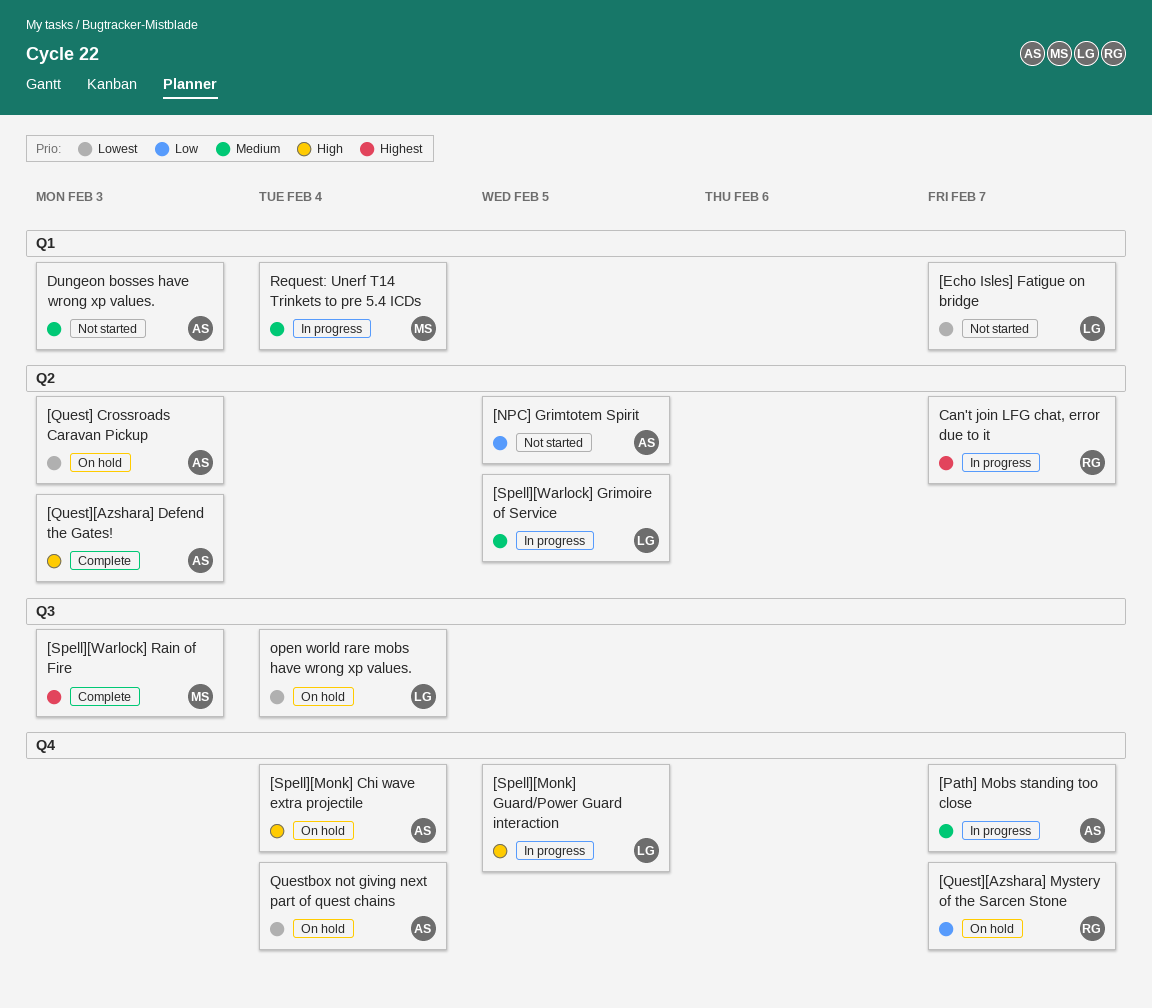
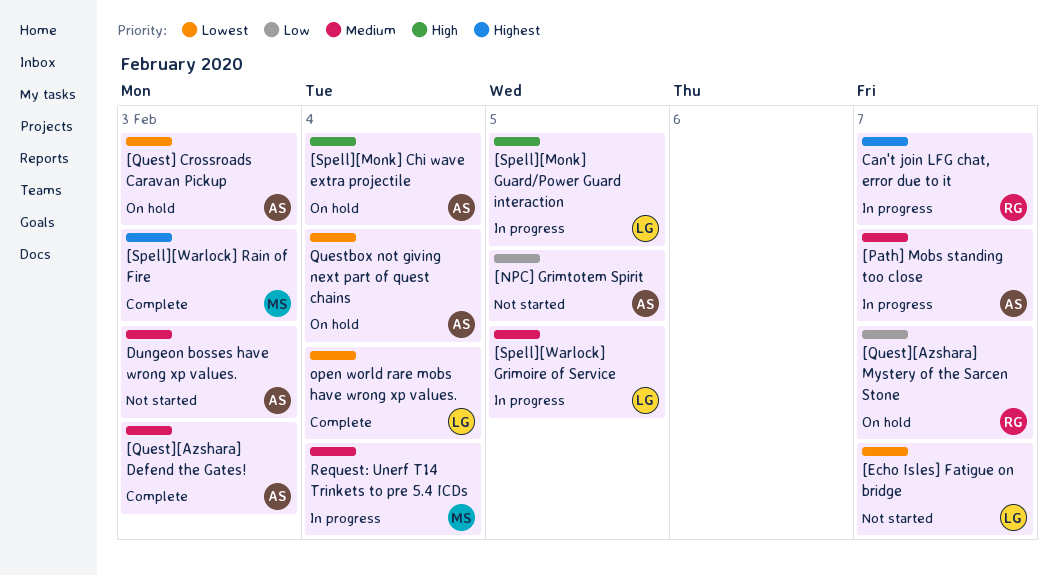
[Quest][Azshara] Defend the Gates!, priority: High -> Medium
open world rare mobs have wrong xp values., status: On hold -> Complete

